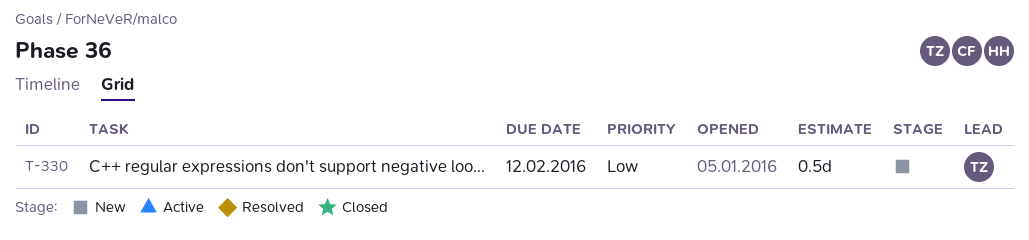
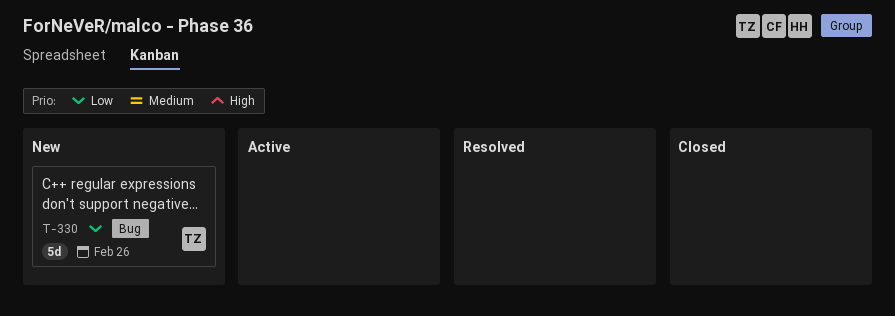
T-330, estimate: 0.5d -> 5d
T-330, due: Feb 12 -> Feb 26

